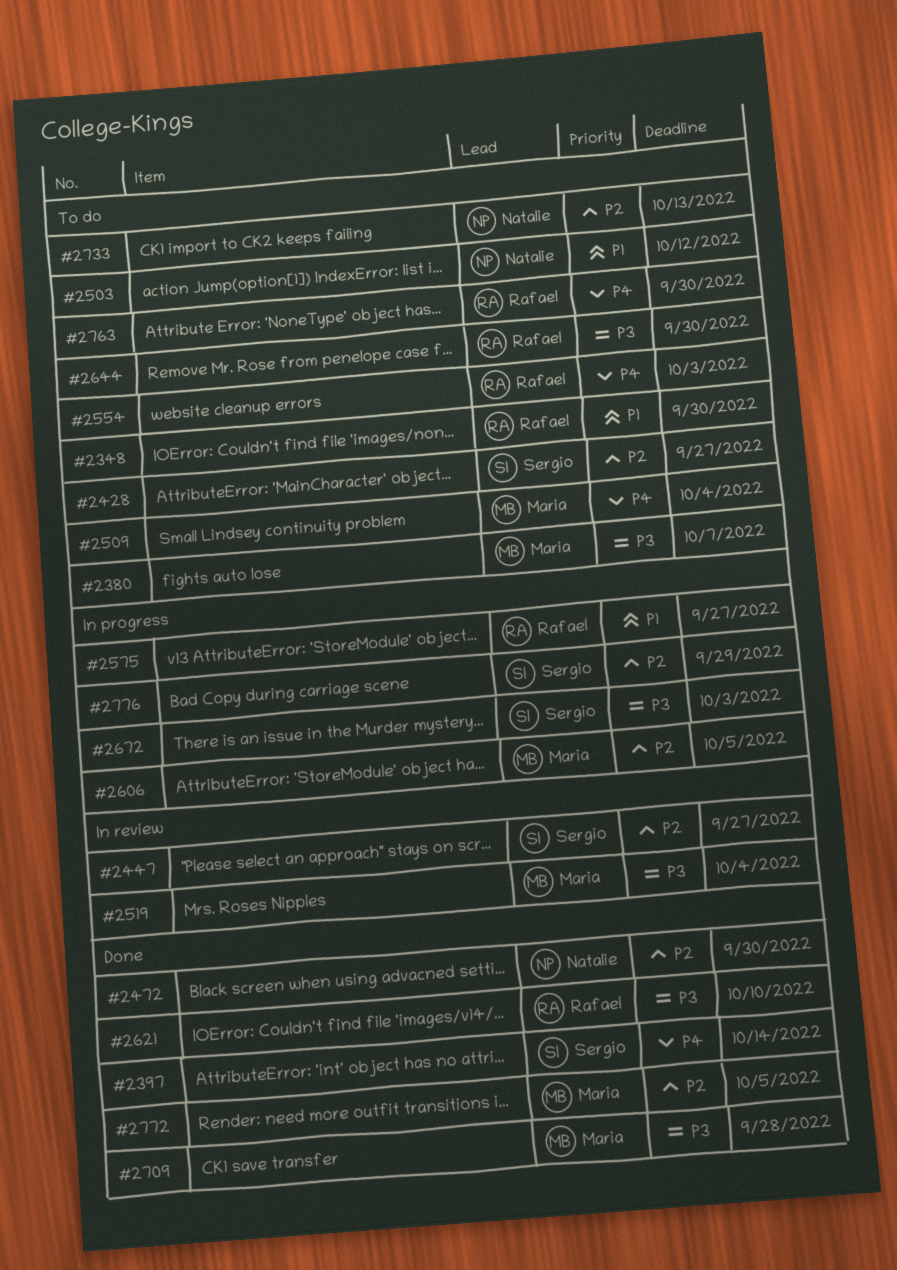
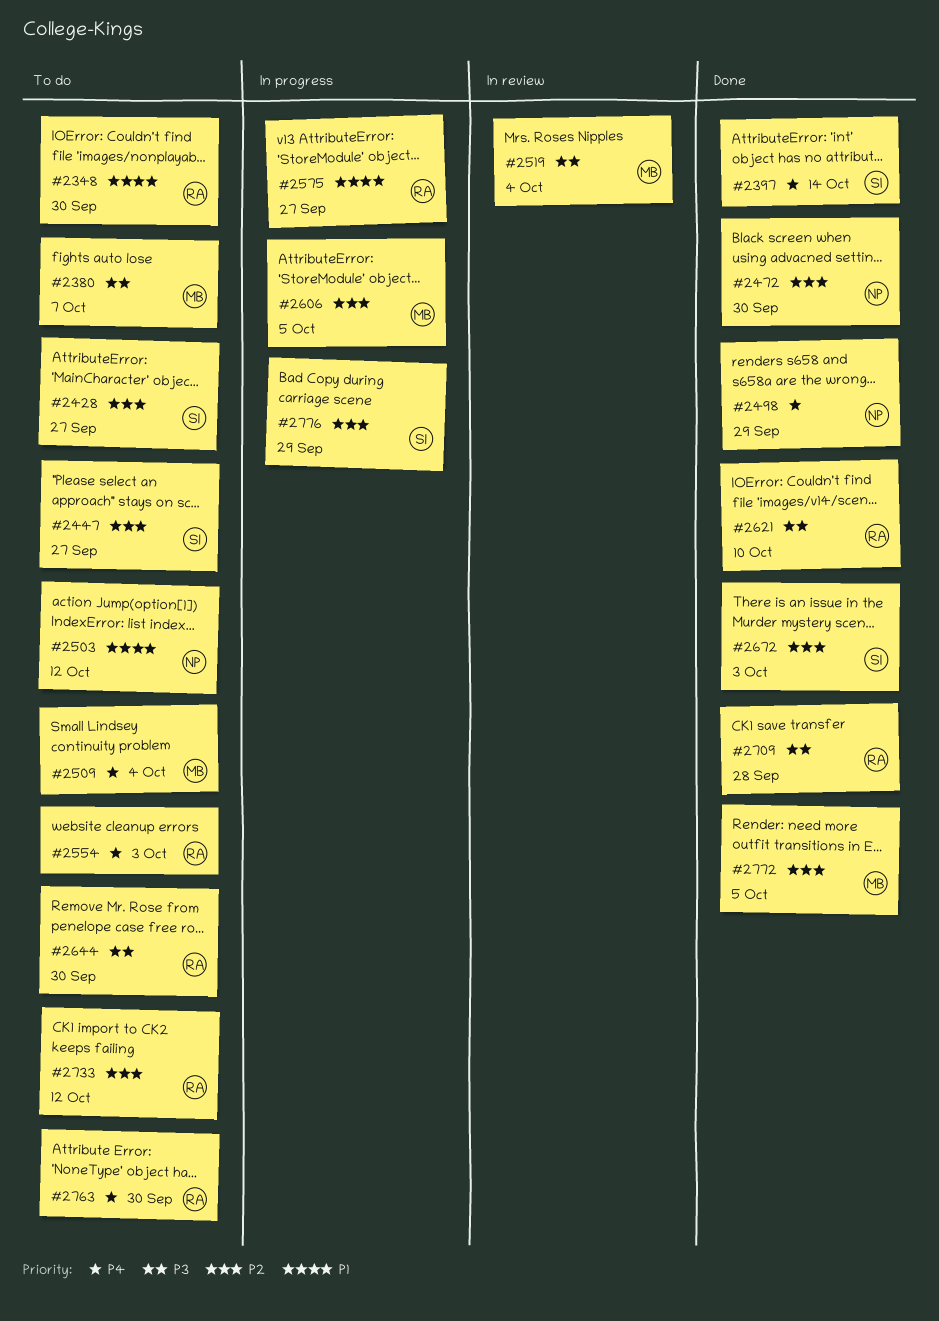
#2447, status: In review -> To do
#2498: none -> present
#2672, status: In progress -> Done
#2672, priority: P3 -> P2
#2709, owner: Maria -> Rafael
#2733, owner: Natalie -> Rafael
#2733, due: Oct 13 -> Oct 12

